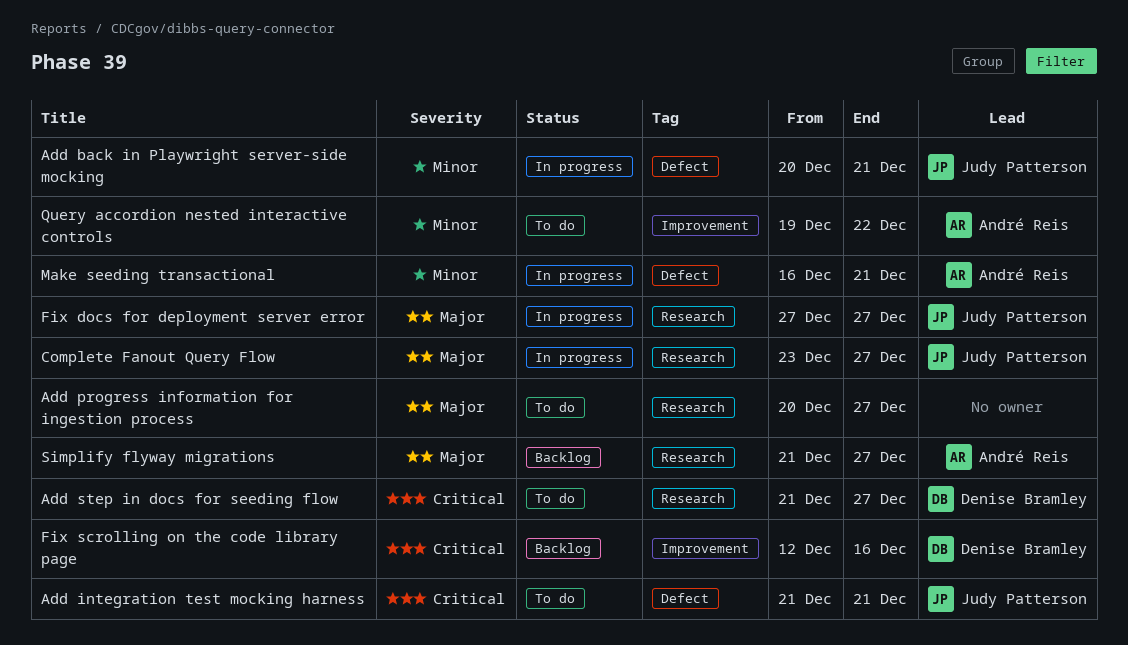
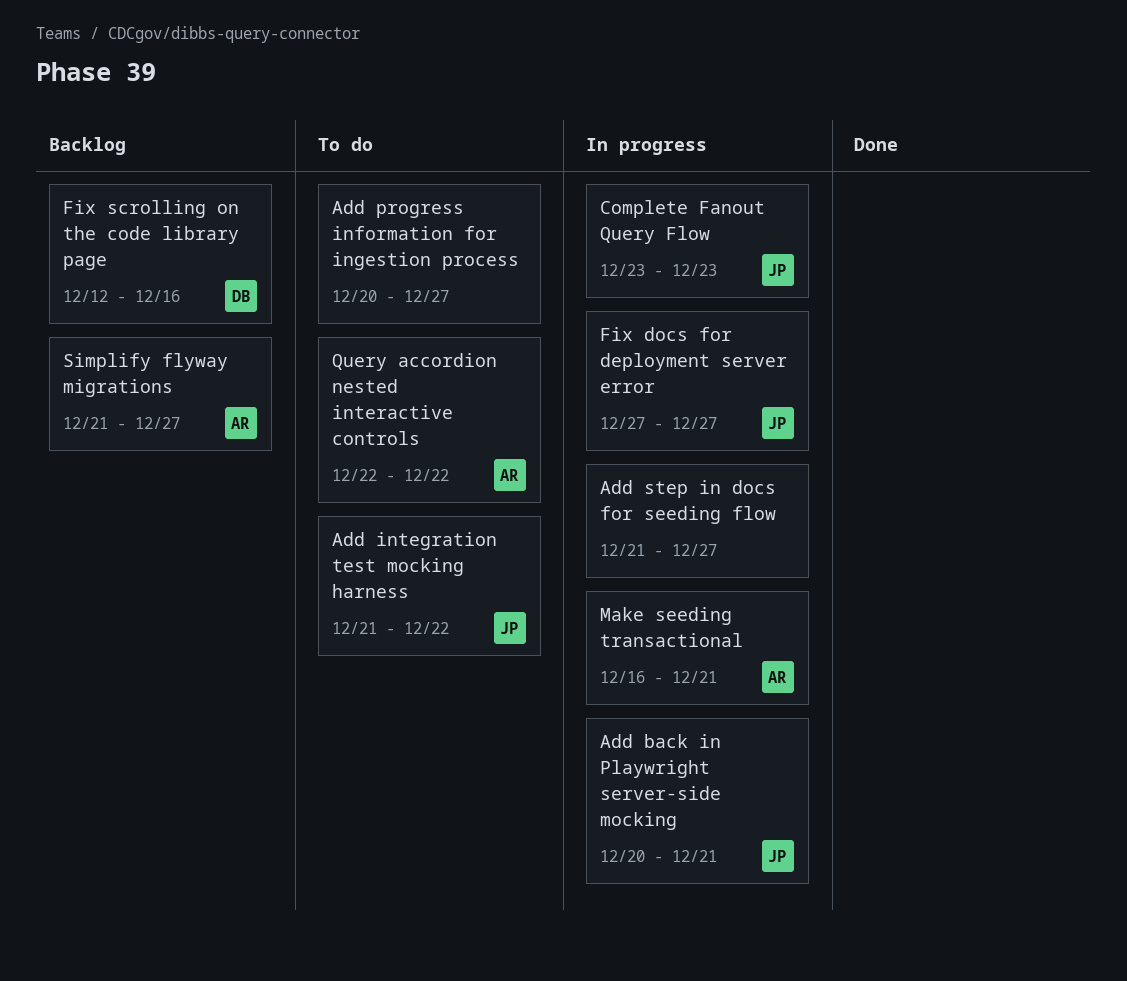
Add integration test mocking harness, due: Dec 21 -> Dec 22
Add step in docs for seeding flow, status: To do -> In progress
Add step in docs for seeding flow, owner: Denise Bramley -> none
Complete Fanout Query Flow, due: Dec 27 -> Dec 23
Query accordion nested interactive controls, start: Dec 19 -> Dec 22

